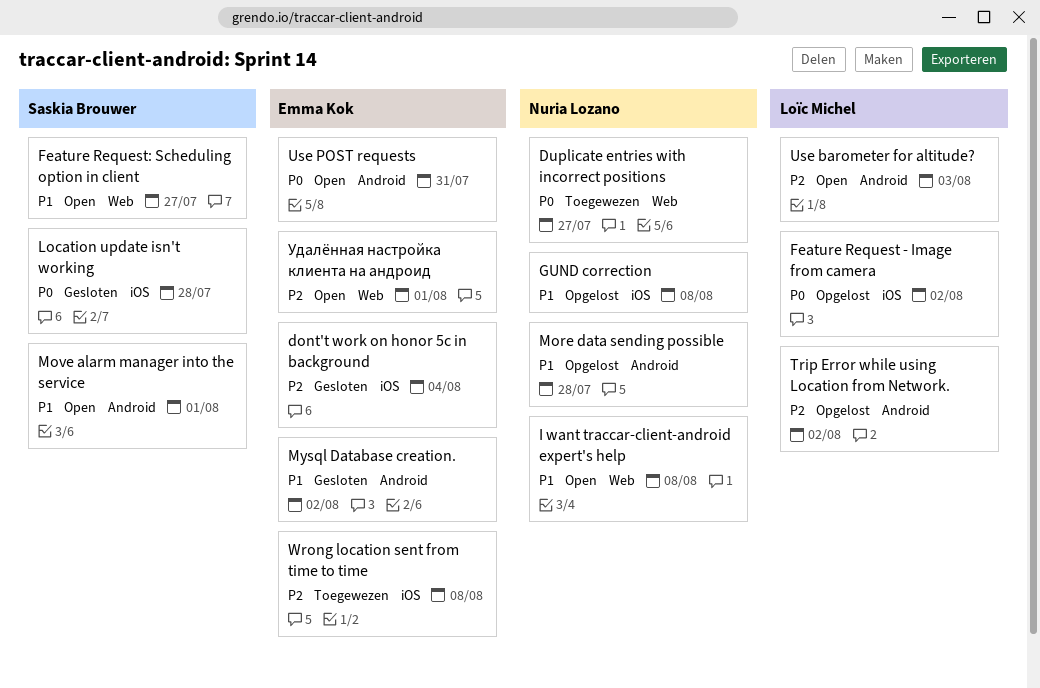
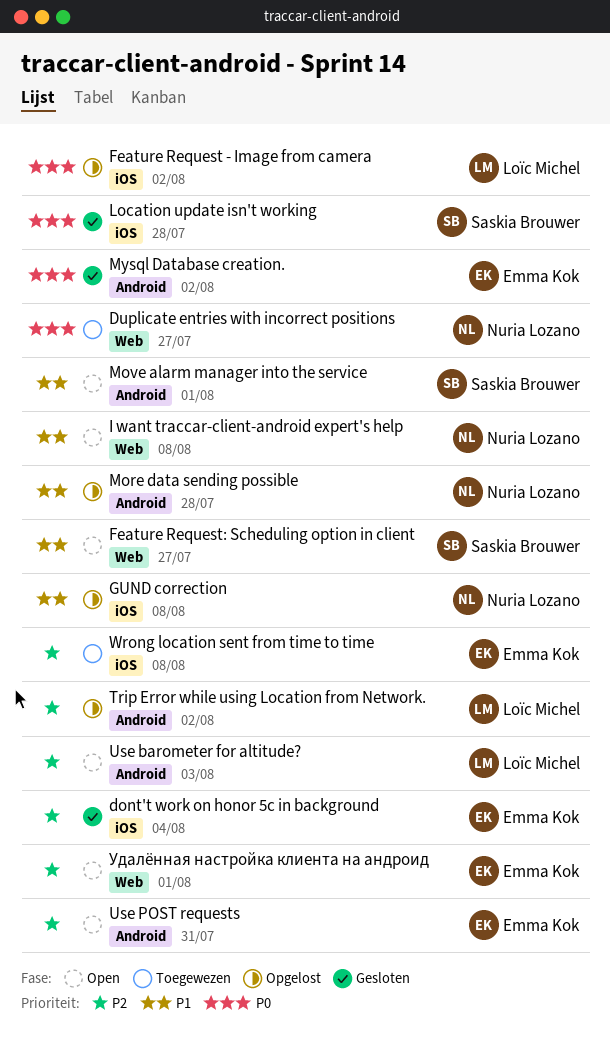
Mysql Database creation., priority: P1 -> P0
Use POST requests, priority: P0 -> P2

